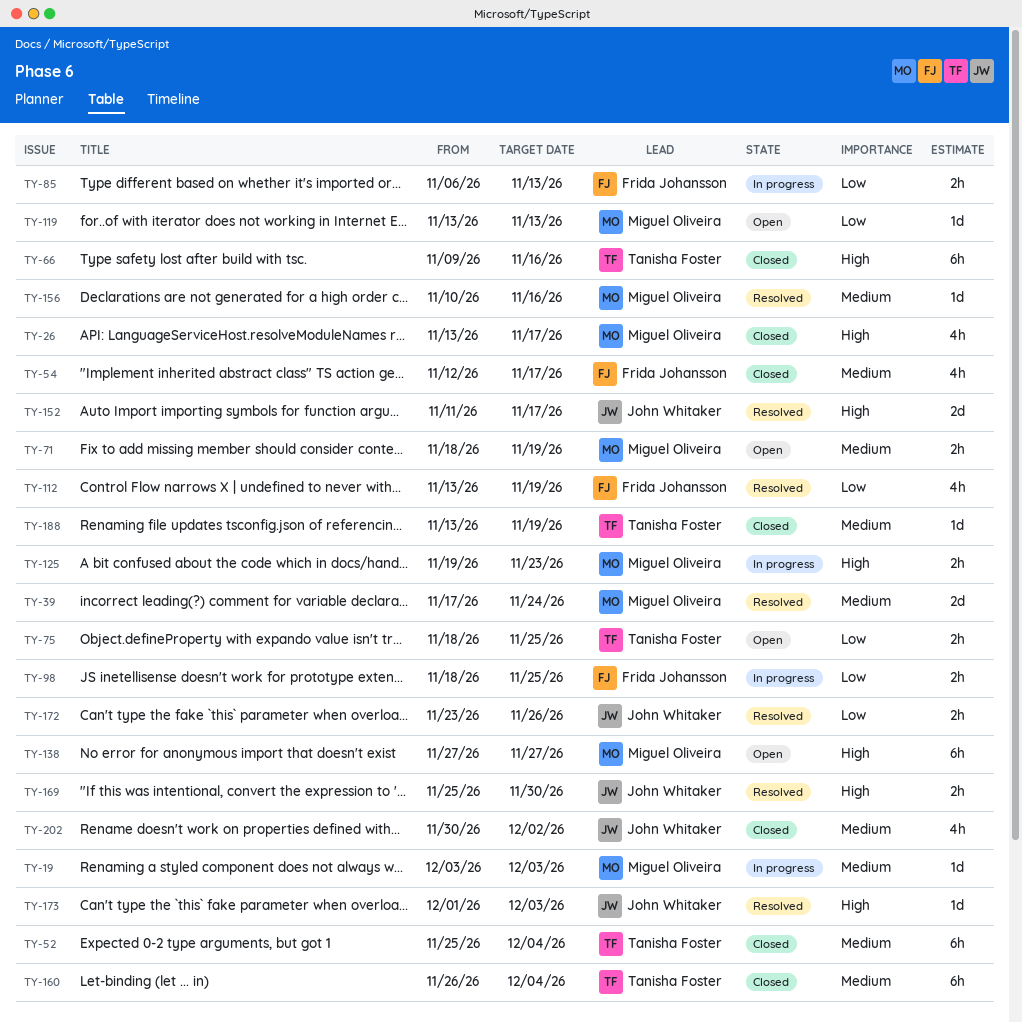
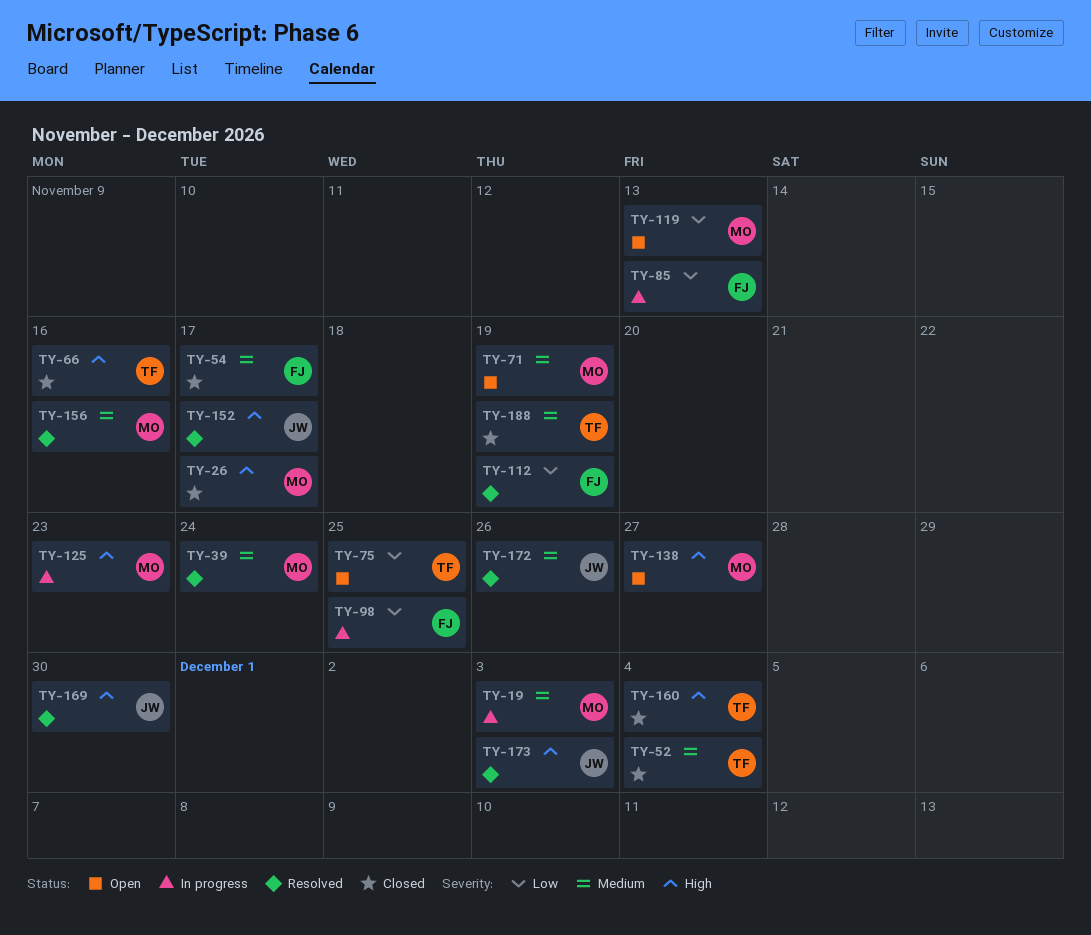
TY-160, priority: Medium -> High
TY-172, priority: Low -> Medium
TY-202: present -> none

